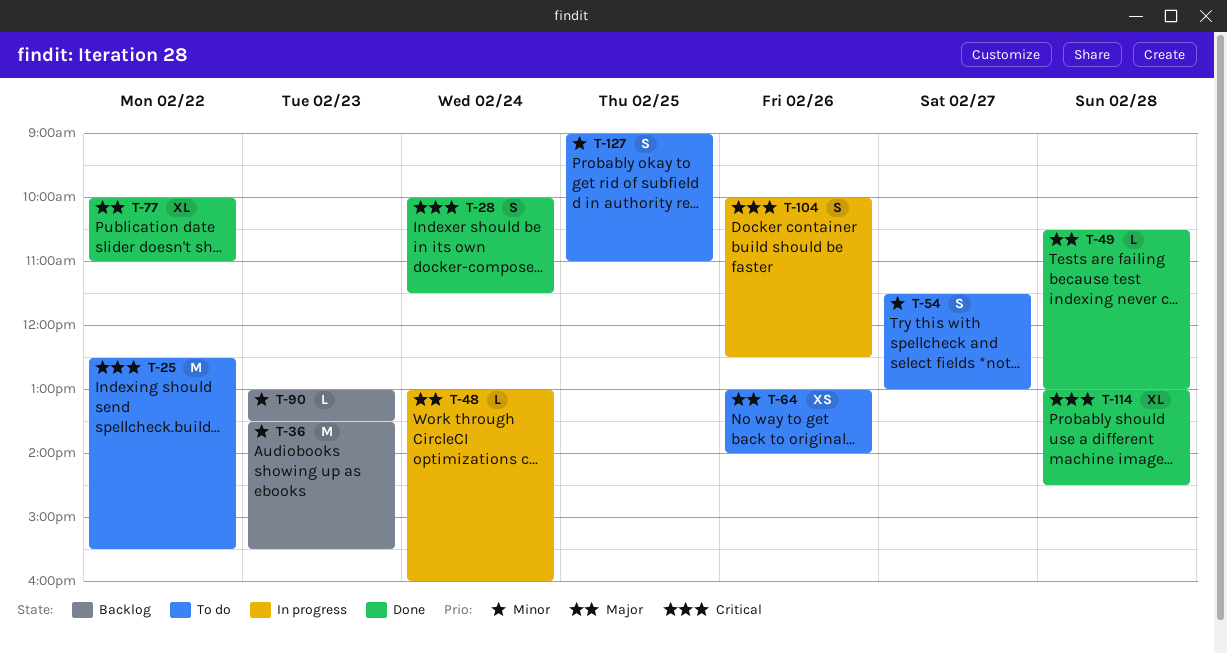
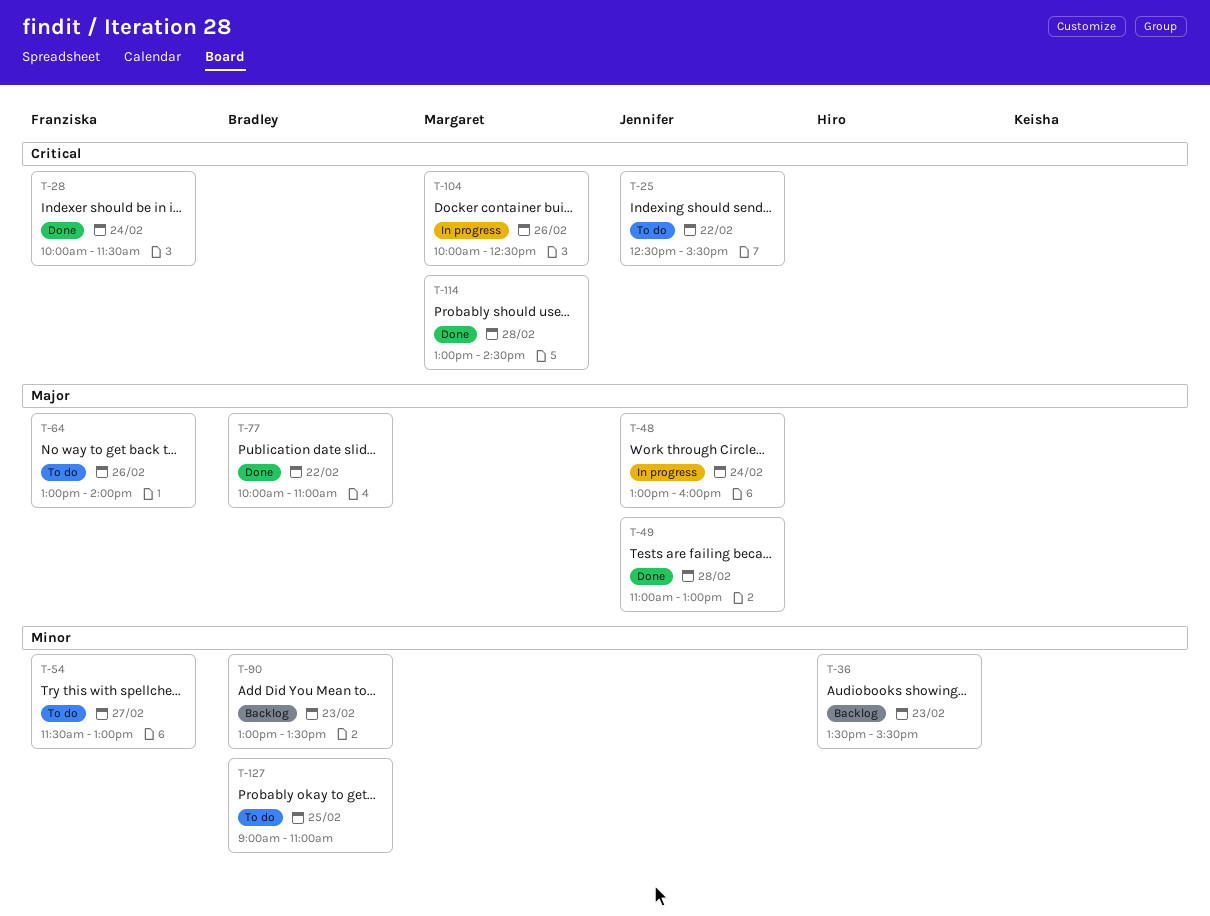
T-49, begins: 10:30 -> 11:00

